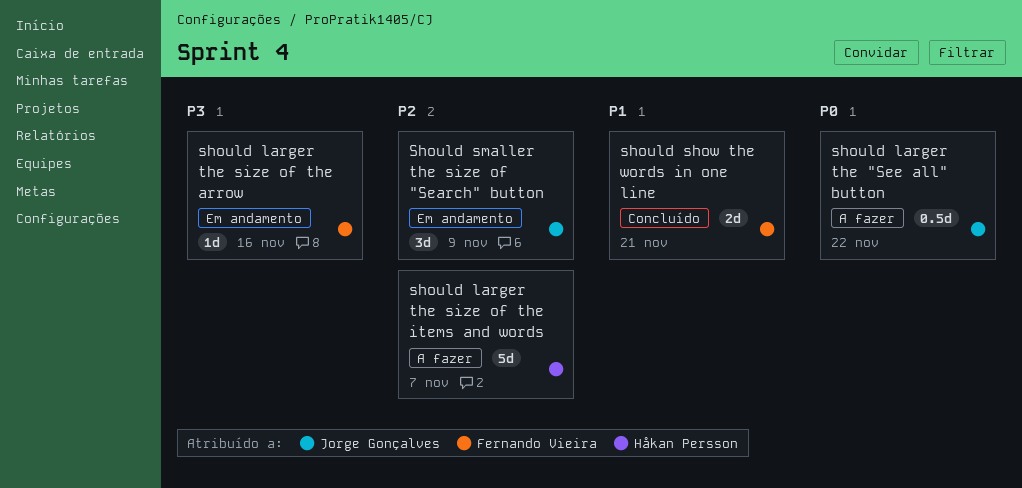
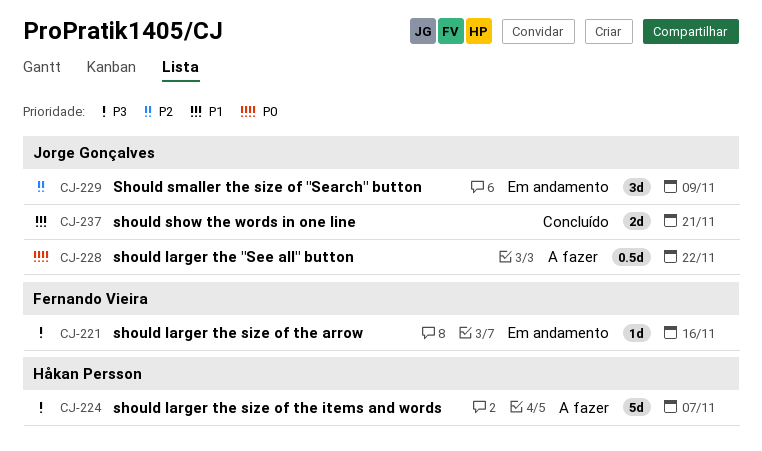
should larger the size of the items and words, priority: P2 -> P3
should show the words in one line, owner: Fernando Vieira -> Jorge Gonçalves

